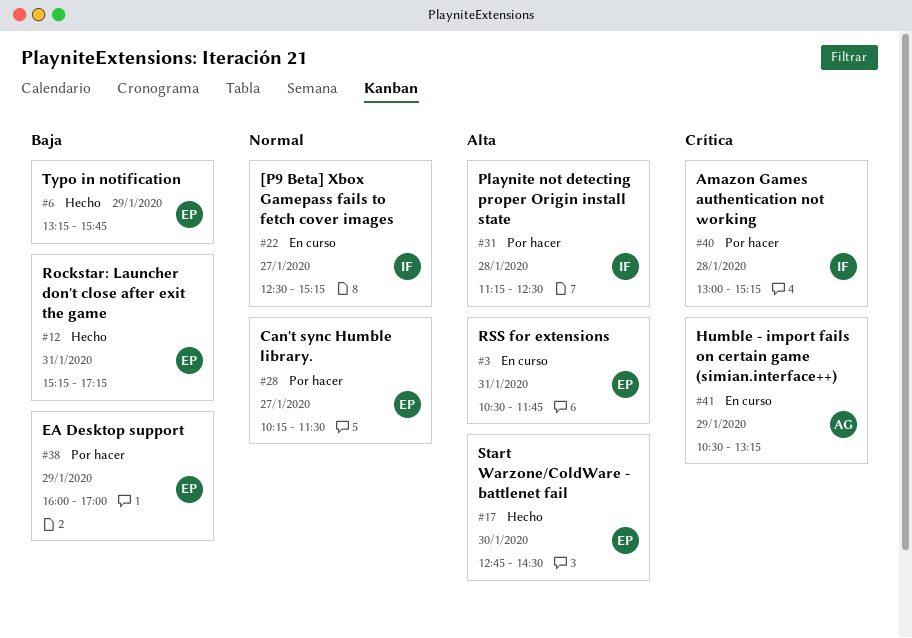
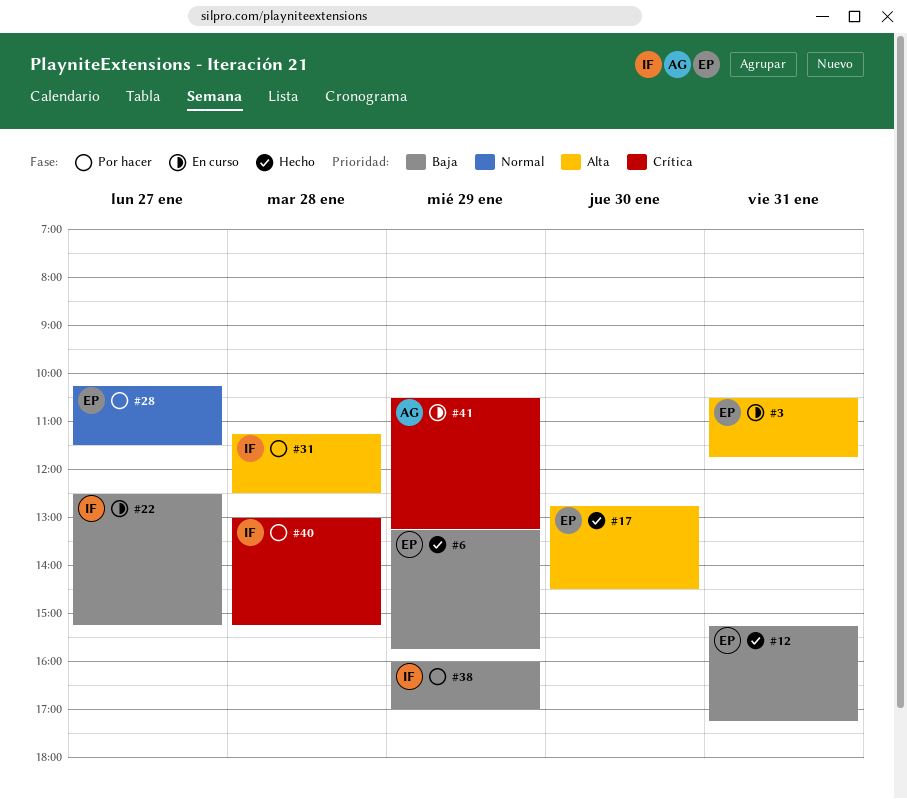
#22, priority: Normal -> Baja
#38, owner: EP -> IF

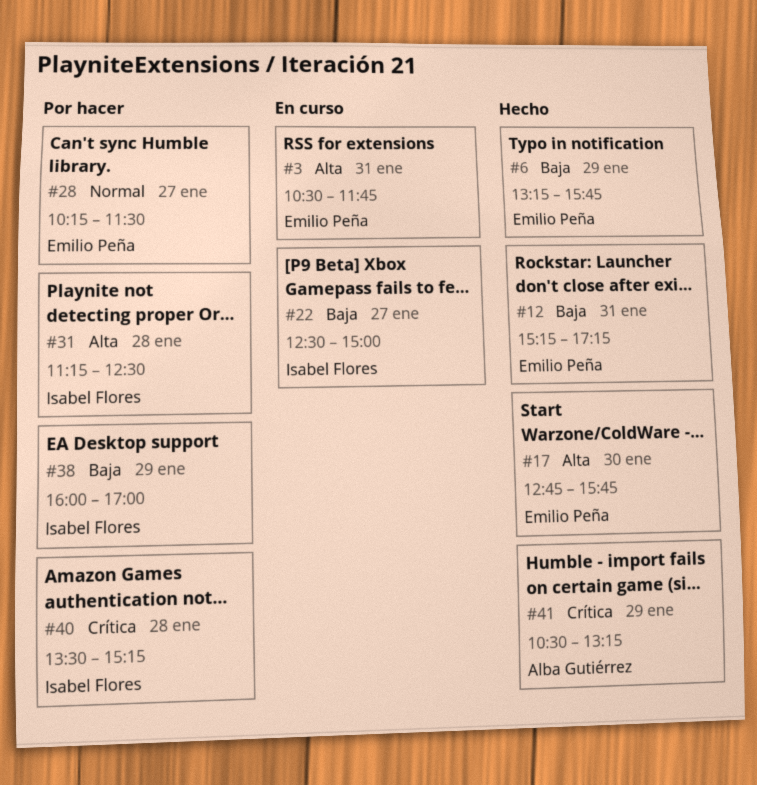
#17, ends: 14:30 -> 15:45
#22, ends: 15:15 -> 15:00
#40, begins: 13:00 -> 13:30
#41, status: En curso -> Hecho

